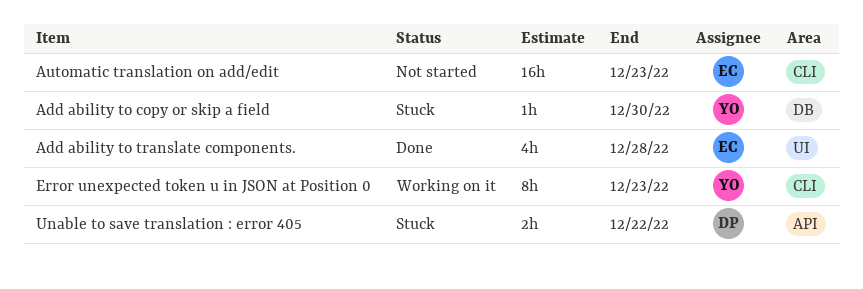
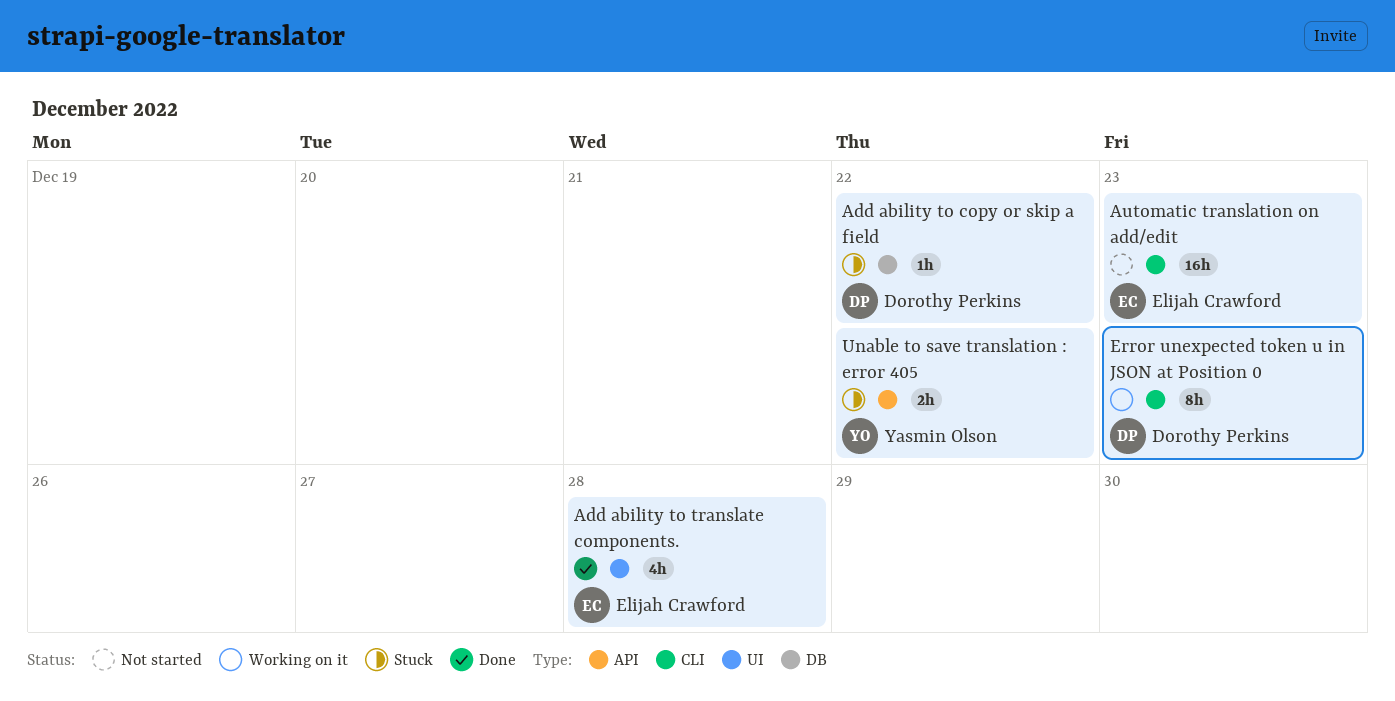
Add ability to copy or skip a field, owner: Yasmin Olson -> Dorothy Perkins
Add ability to copy or skip a field, due: Dec 30 -> Dec 22
Error unexpected token u in JSON at Position 0, owner: Yasmin Olson -> Dorothy Perkins
Unable to save translation : error 405, owner: Dorothy Perkins -> Yasmin Olson

